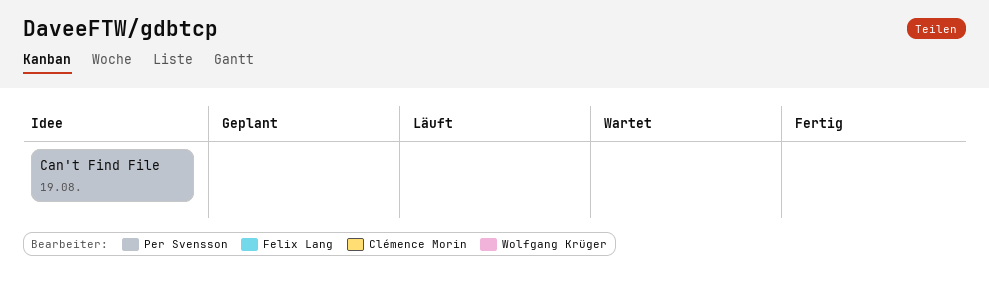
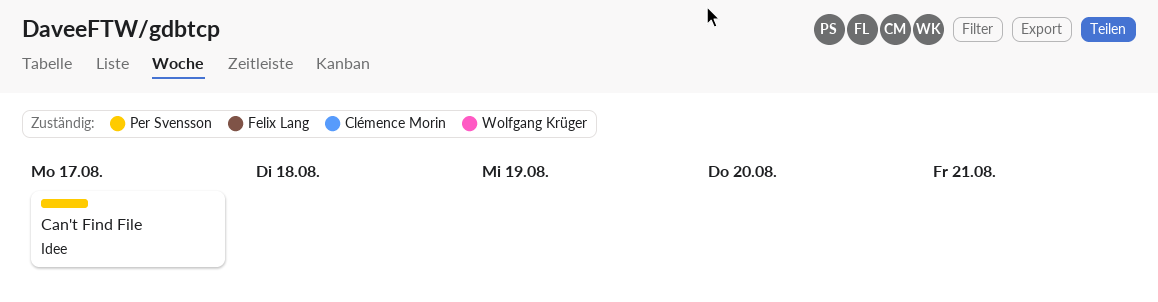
Can't Find File, due: Aug 19 -> Aug 17

